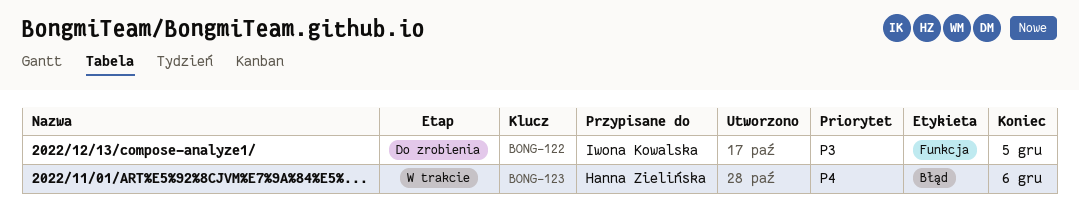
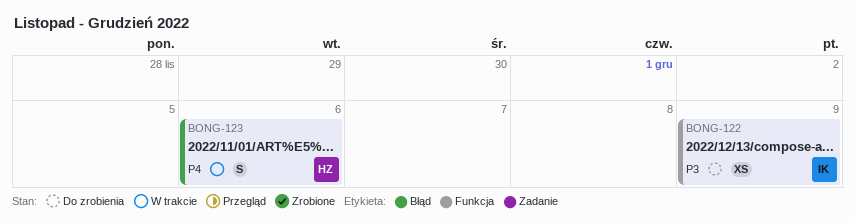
BONG-122, due: Dec 5 -> Dec 9

